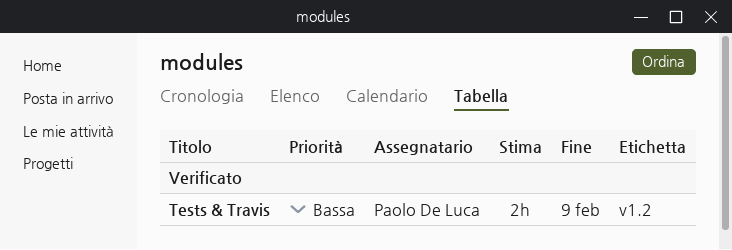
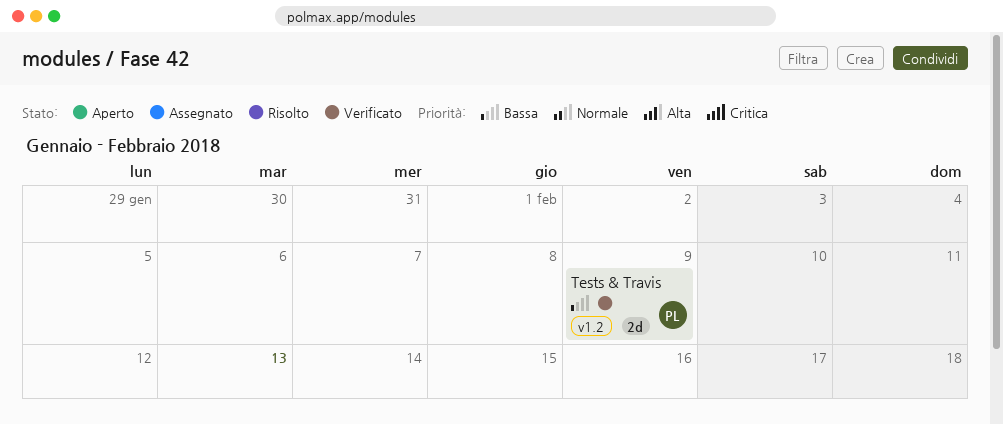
Tests & Travis, estimate: 2h -> 2d

